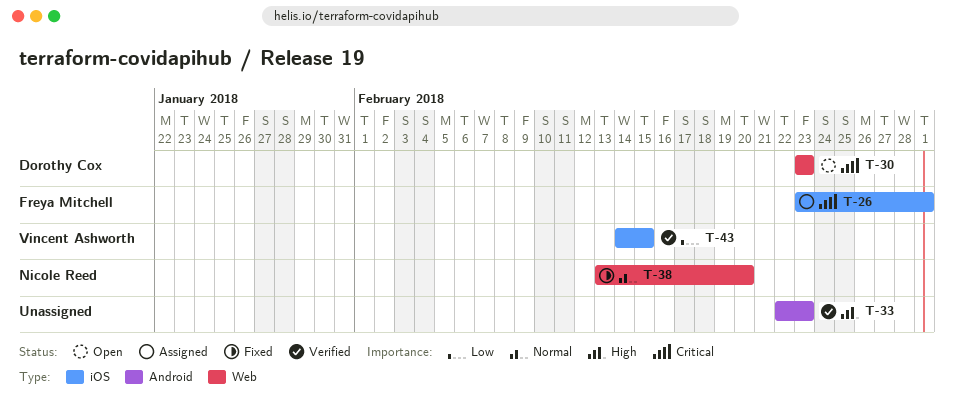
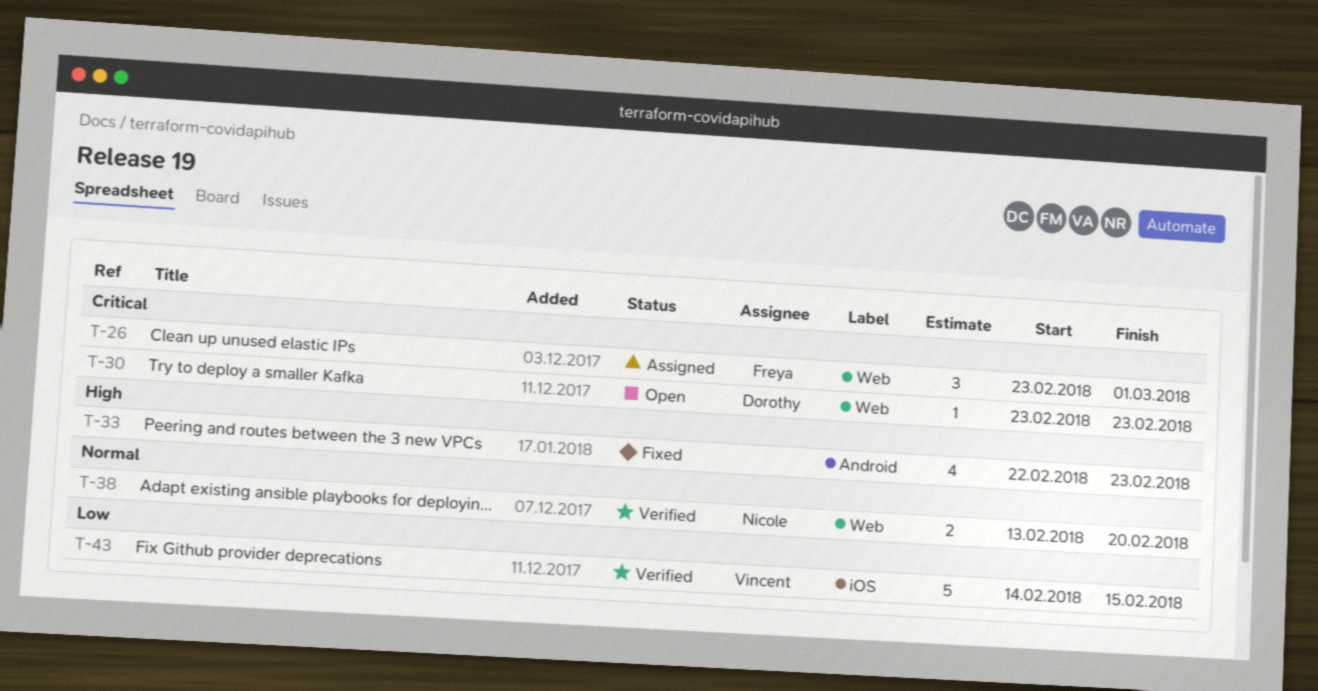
T-26, label: iOS -> Web
T-33, status: Verified -> Fixed
T-38, status: Fixed -> Verified

